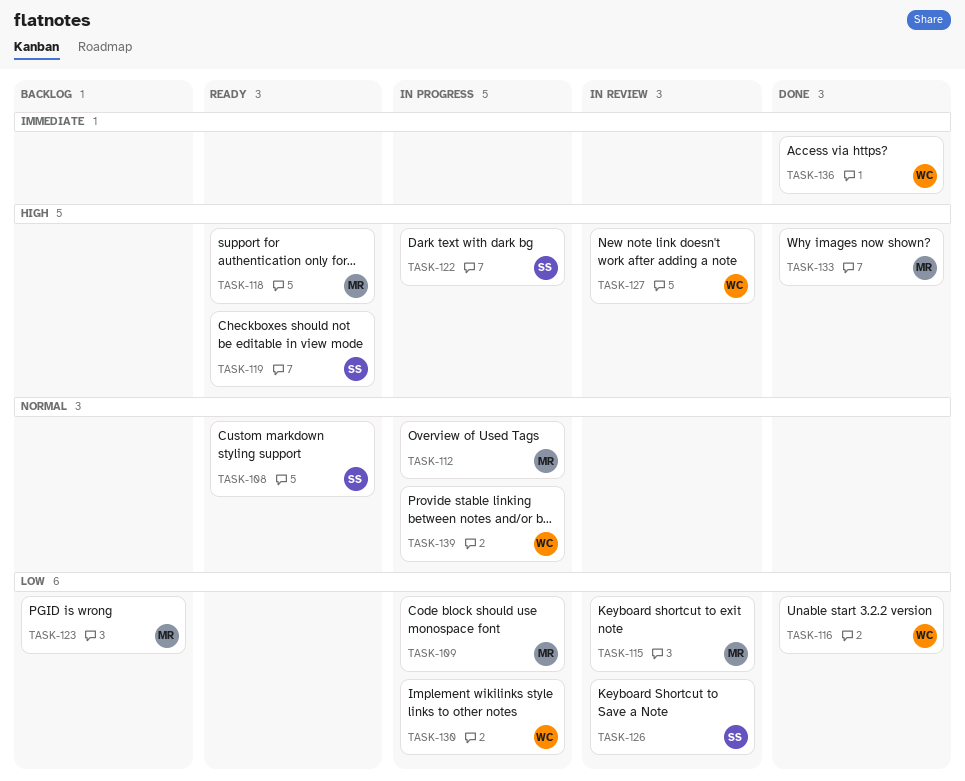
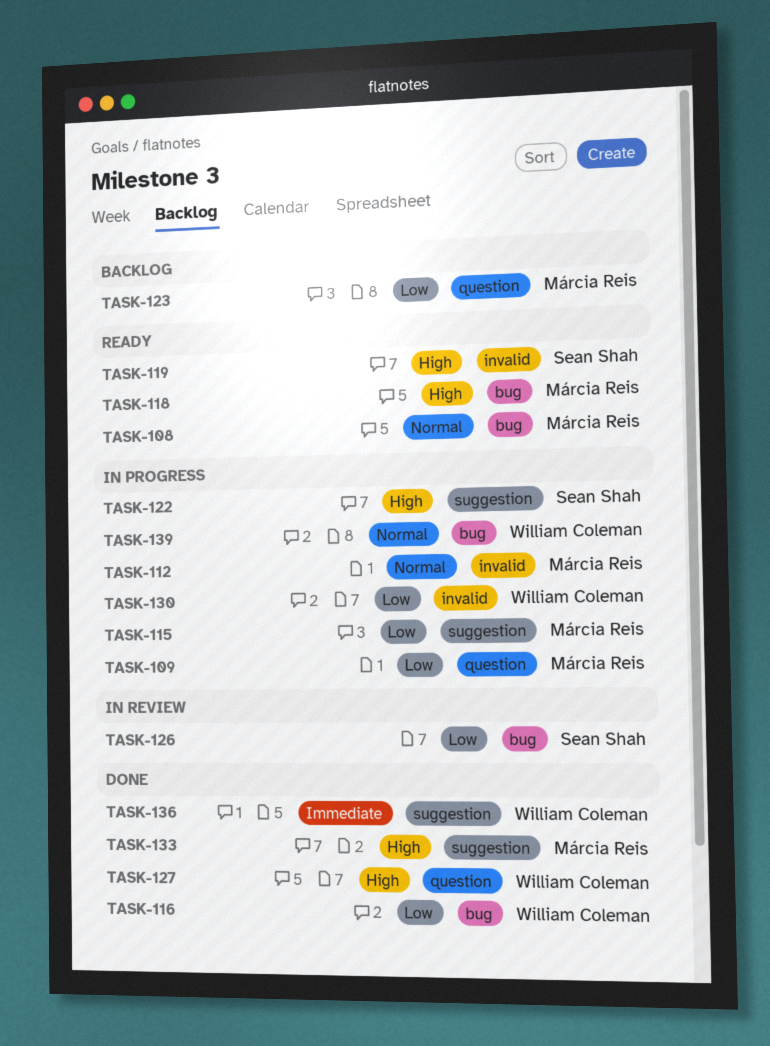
TASK-108, owner: Sean Shah -> Márcia Reis
TASK-115, status: In review -> In progress
TASK-127, status: In review -> Done

